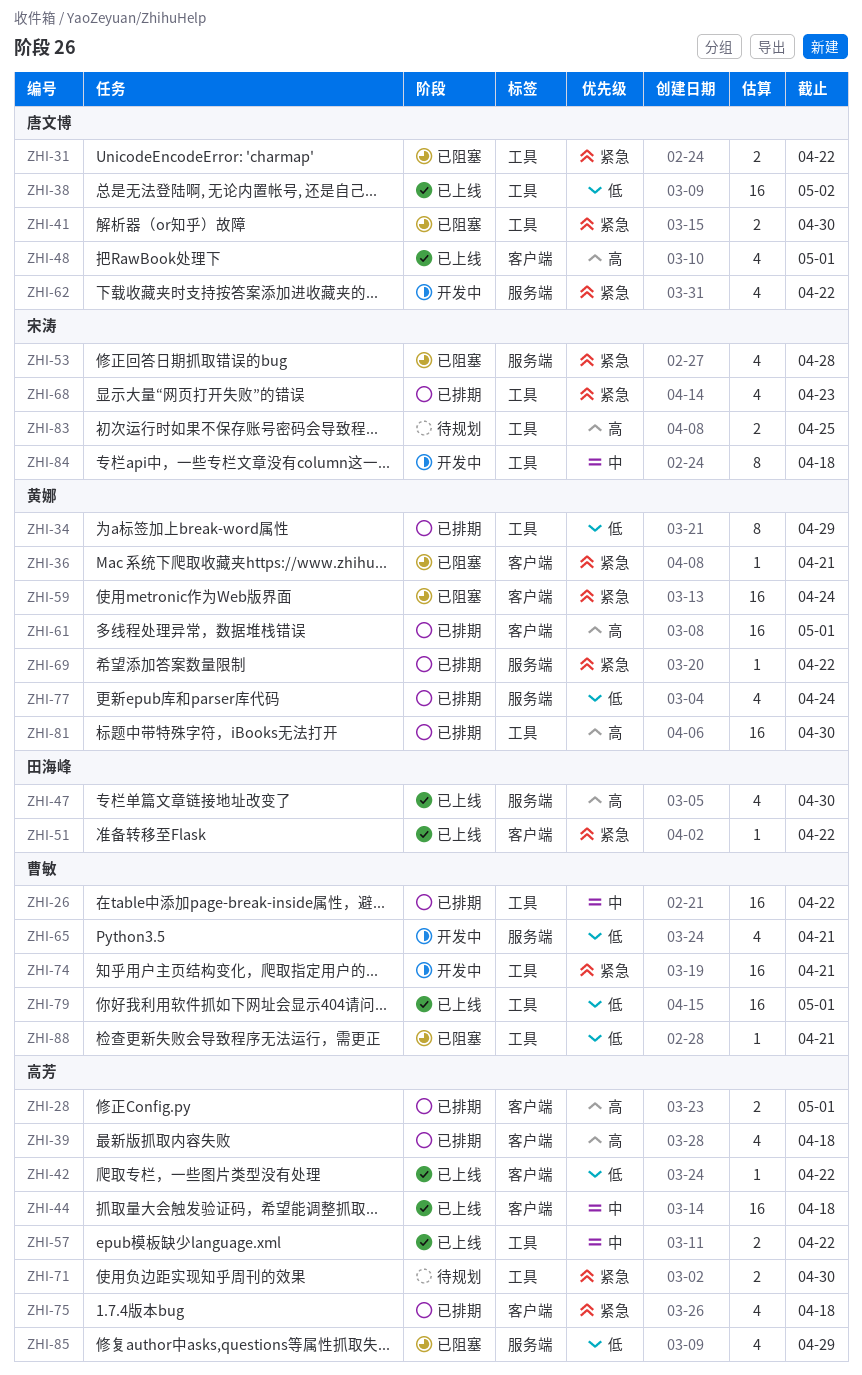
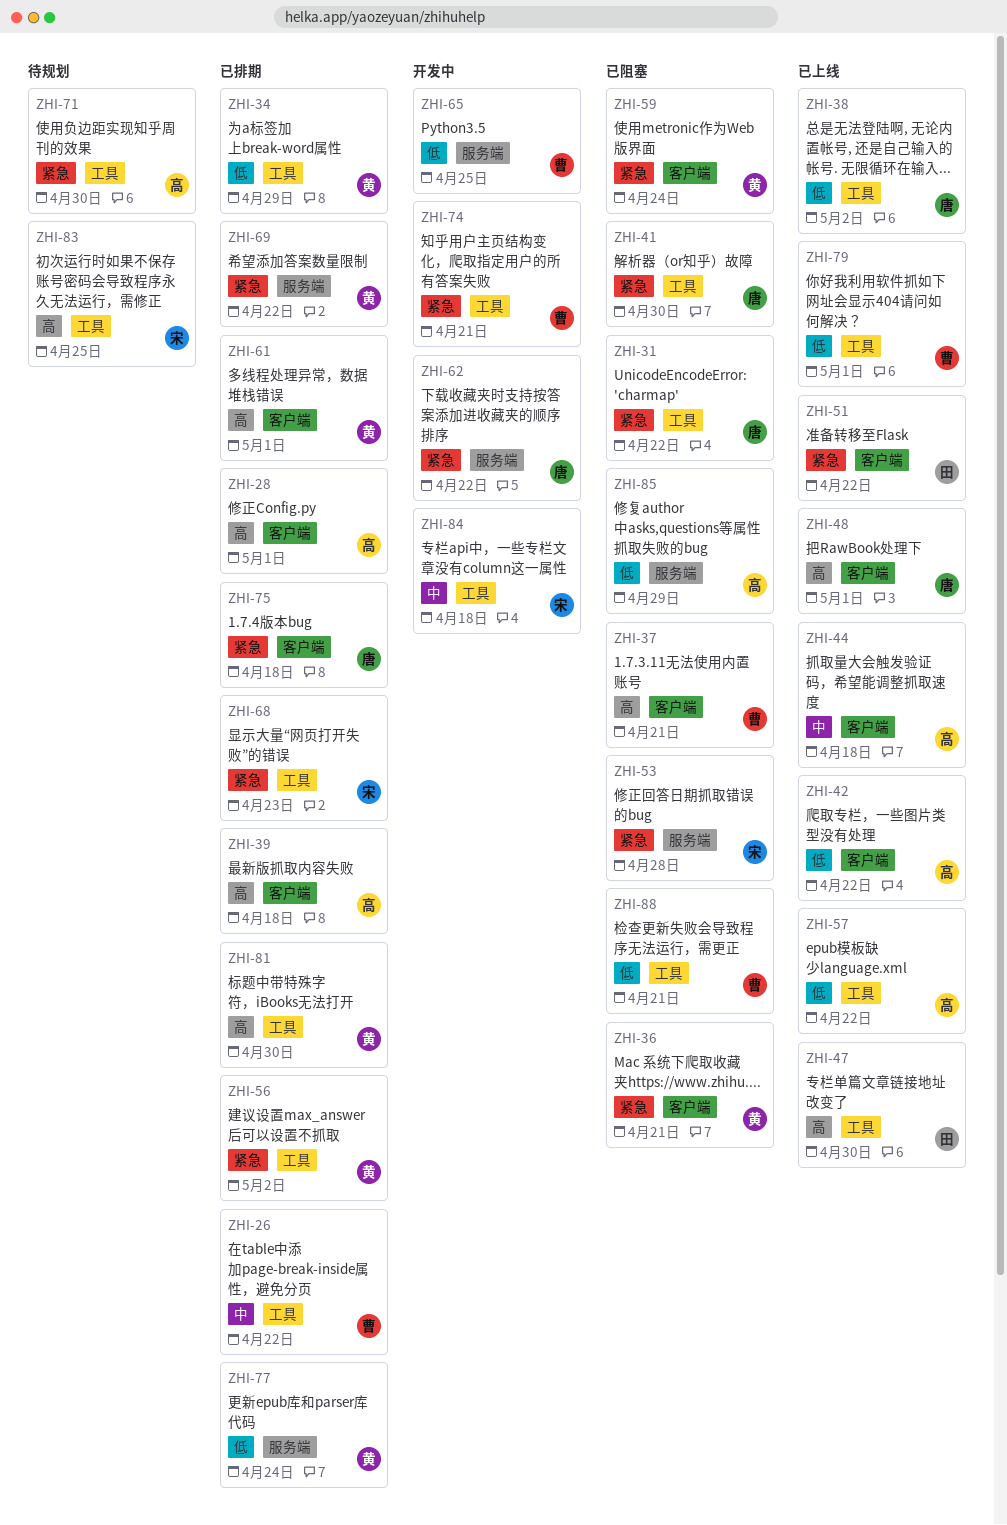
ZHI-37: none -> present
ZHI-47, label: 服务端 -> 工具
ZHI-56: none -> present
ZHI-57, priority: 中 -> 低
ZHI-65, due: Apr 21 -> Apr 25
ZHI-75, owner: 高芳 -> 唐文博

